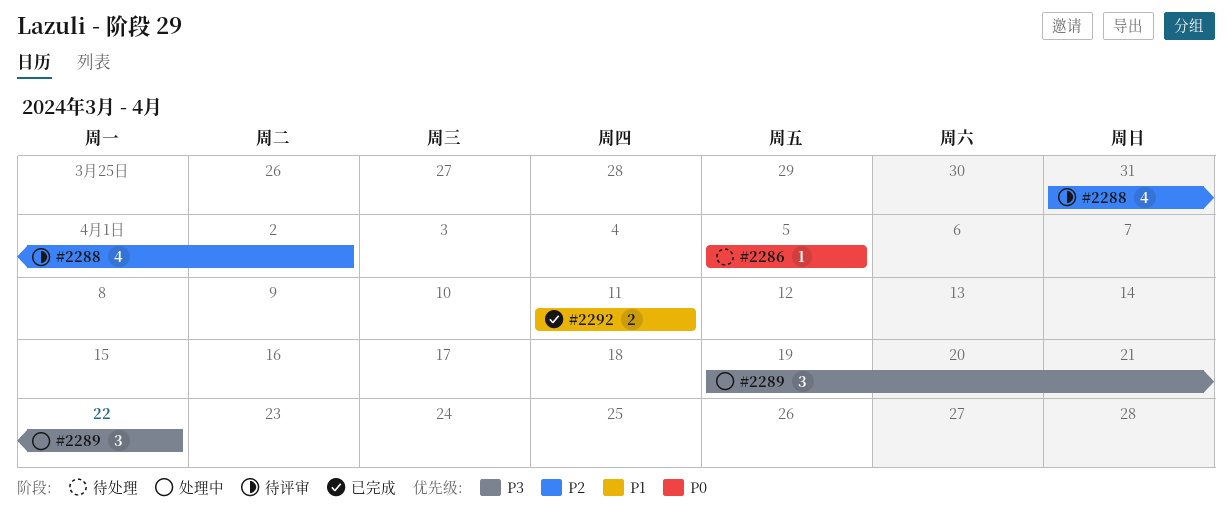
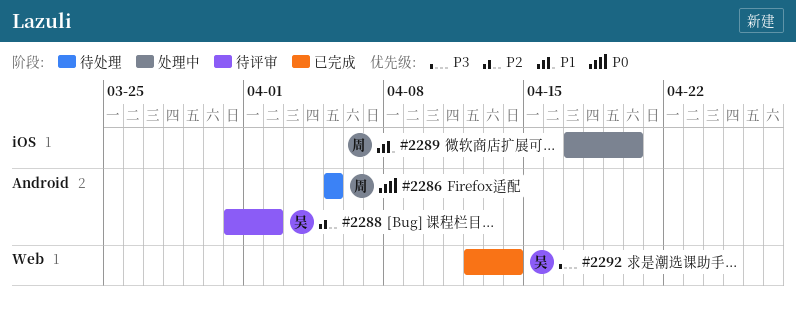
#2289, priority: P3 -> P1
#2289, start: Apr 19 -> Apr 17
#2289, due: Apr 22 -> Apr 20
#2292, priority: P1 -> P3
#2292, start: Apr 11 -> Apr 12
#2292, due: Apr 11 -> Apr 14

